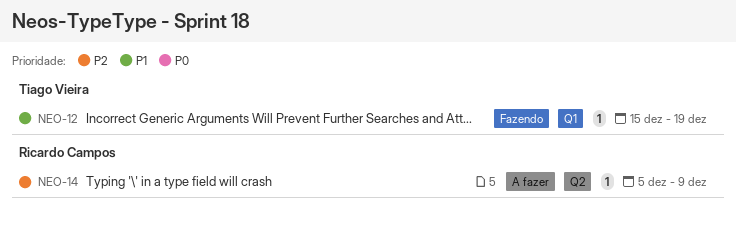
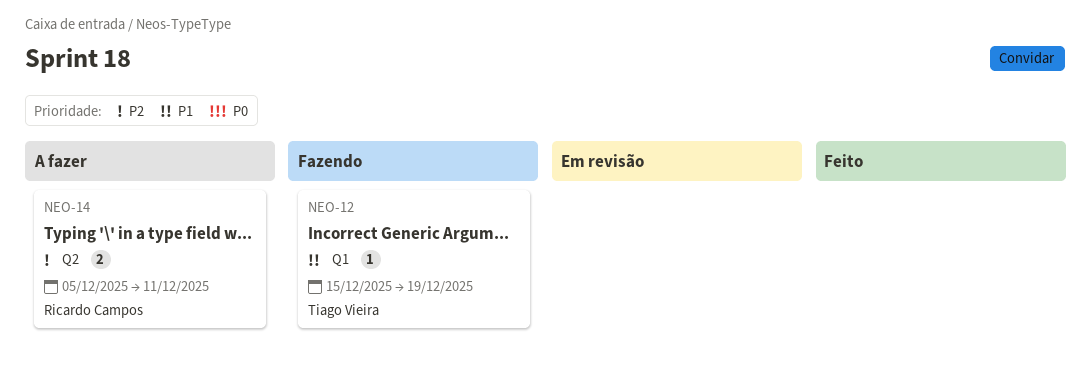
NEO-14, estimate: 1 -> 2
NEO-14, due: Dec 9 -> Dec 11

